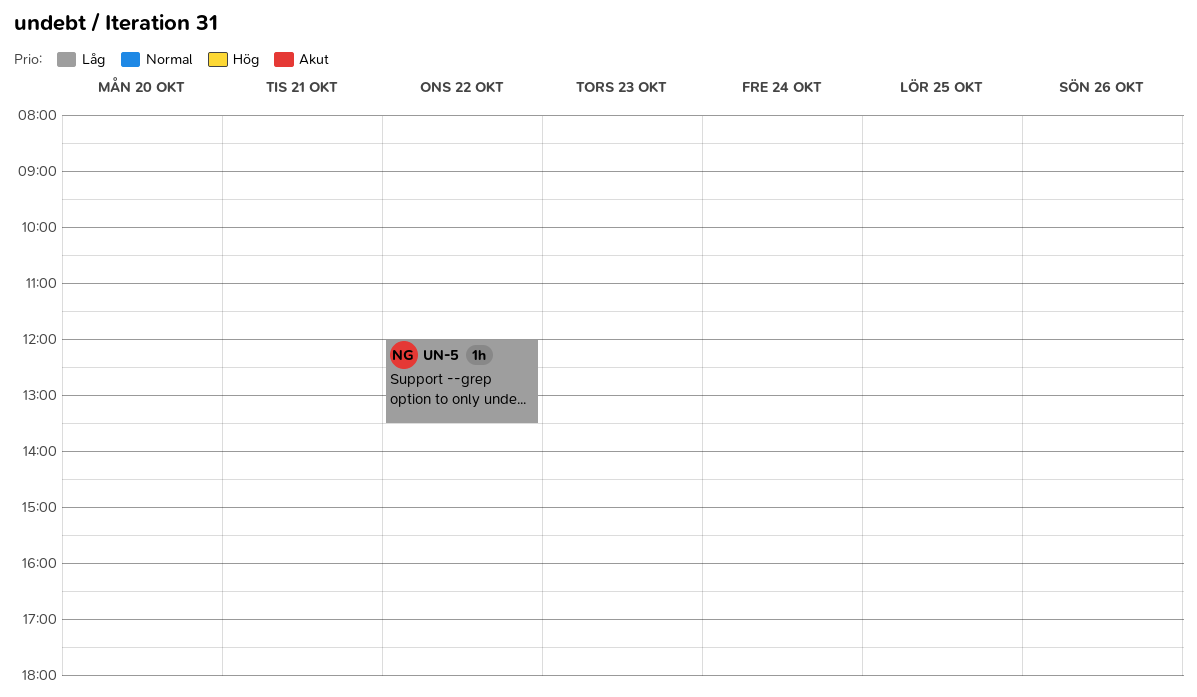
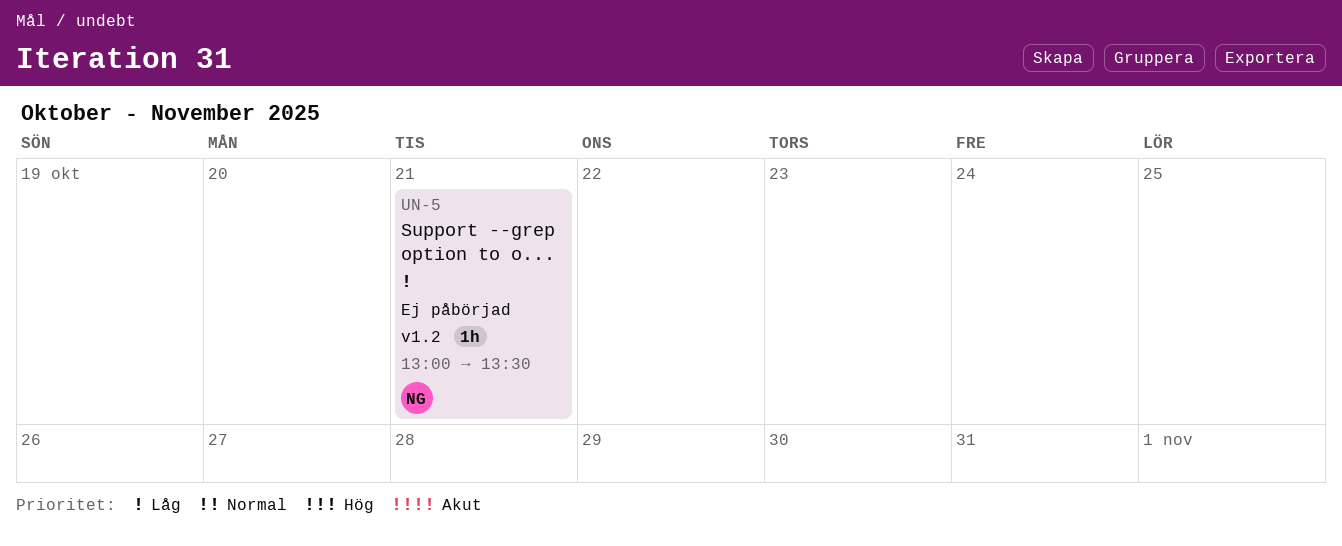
UN-5, day: Oct 22 -> Oct 21
UN-5, begins: 12:00 -> 13:00

